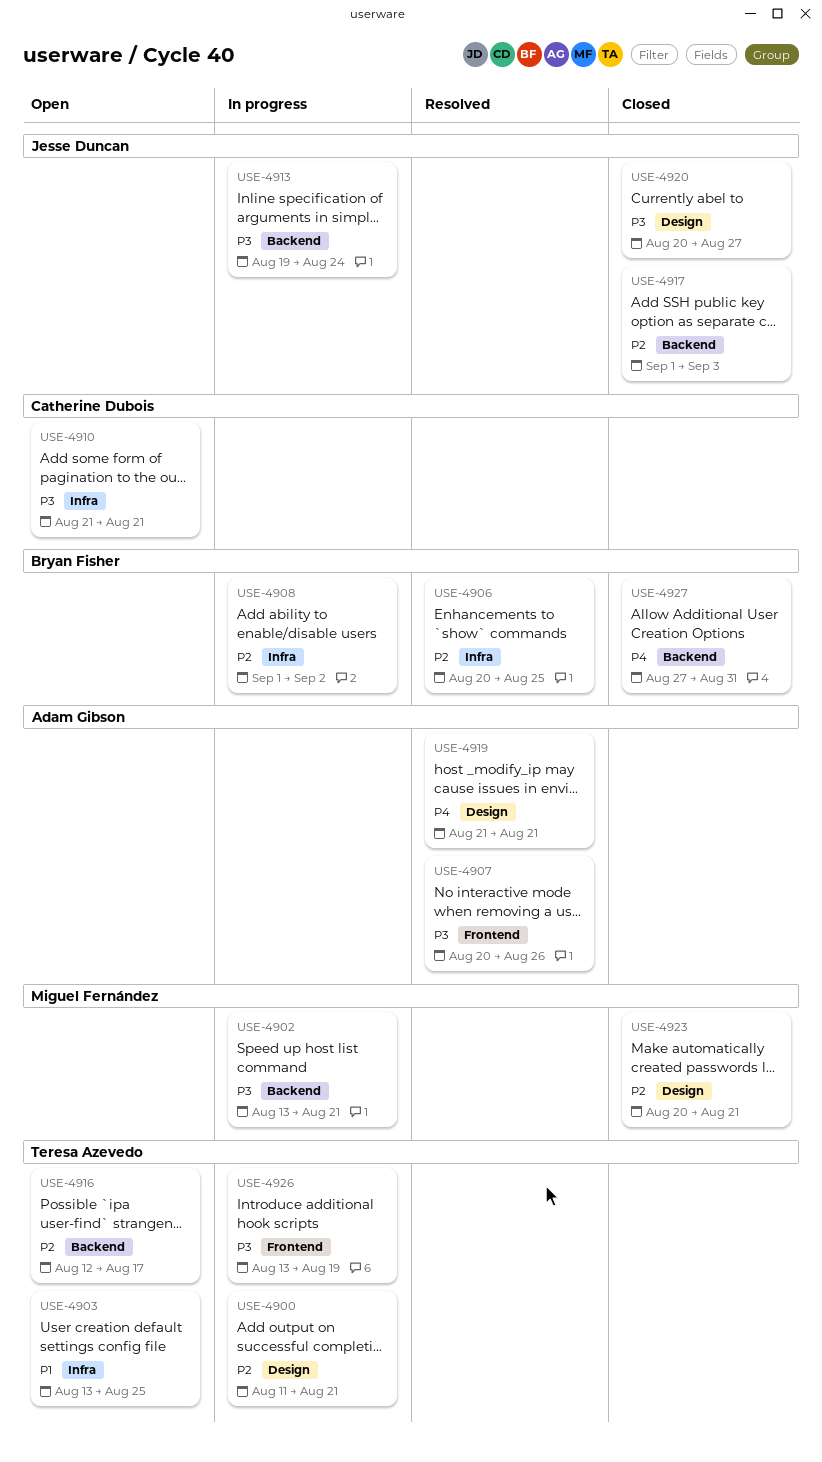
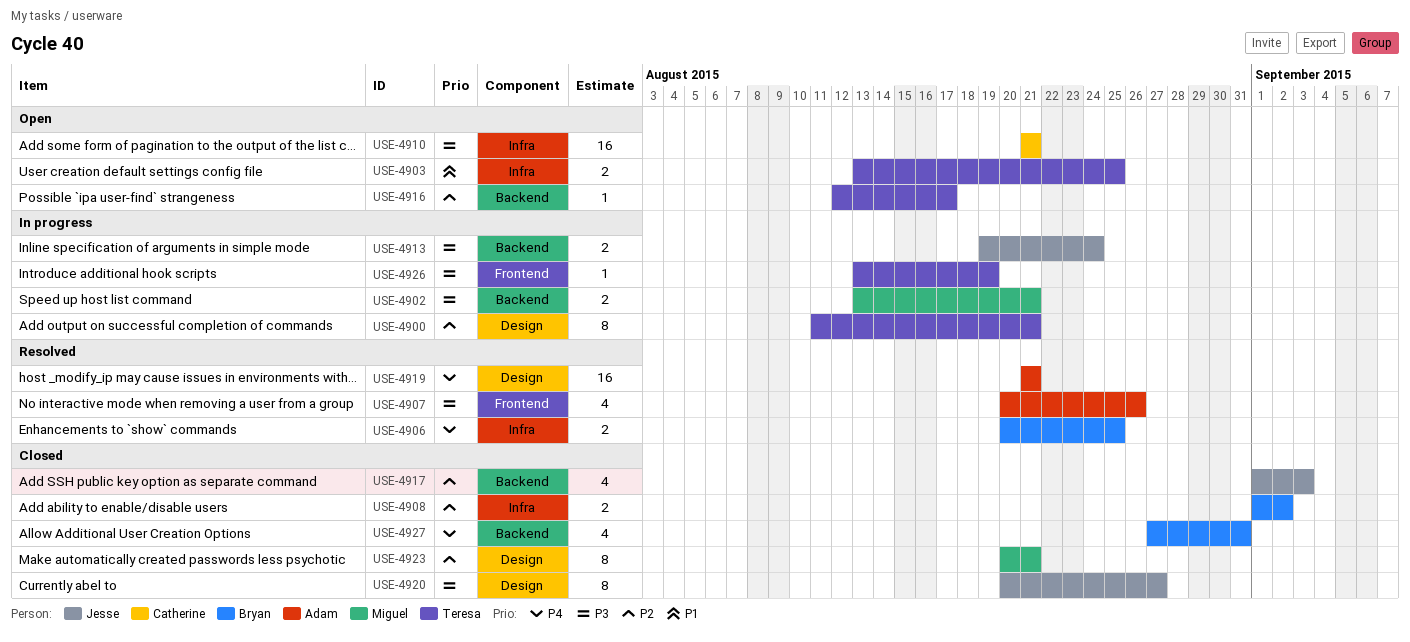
USE-4906, priority: P2 -> P4
USE-4908, status: In progress -> Closed

